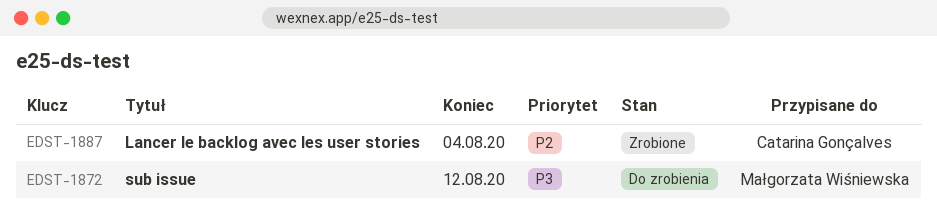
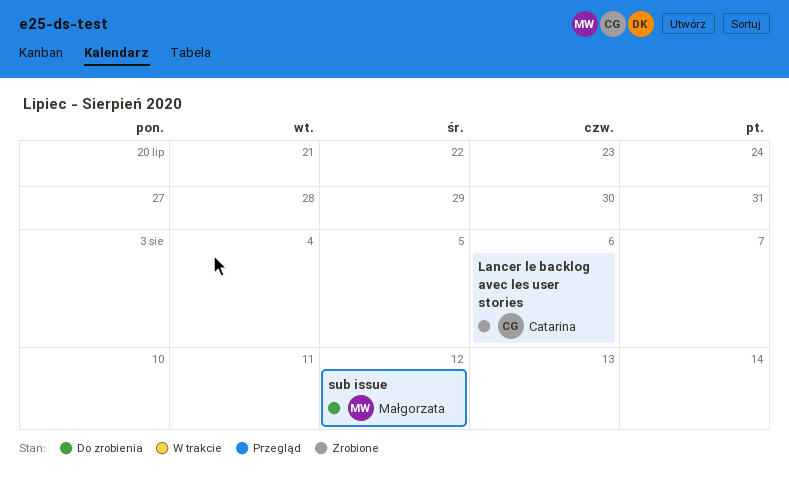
Lancer le backlog avec les user stories, due: Aug 4 -> Aug 6

